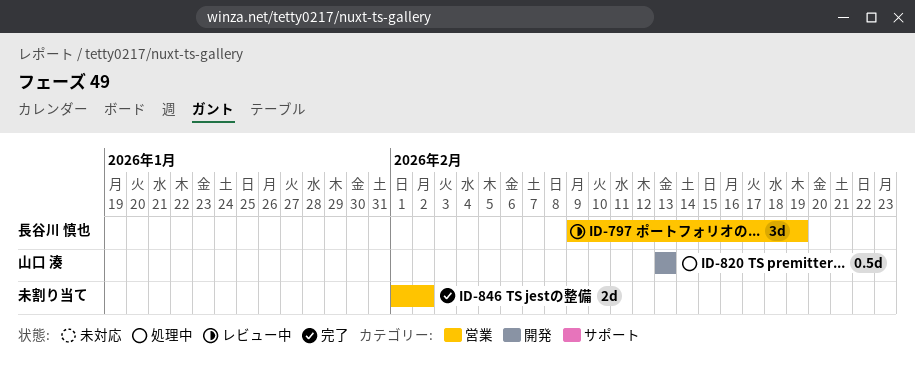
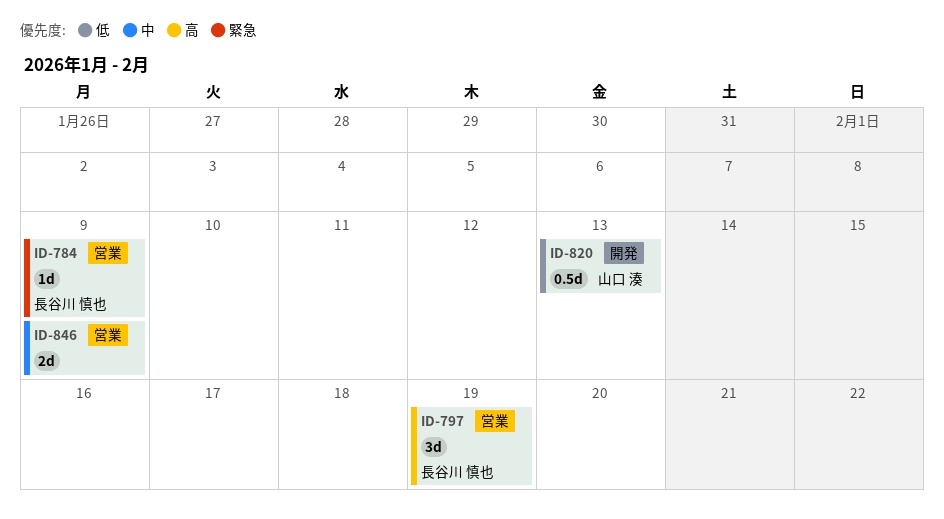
ID-784: none -> present
ID-846, due: Feb 2 -> Feb 9

